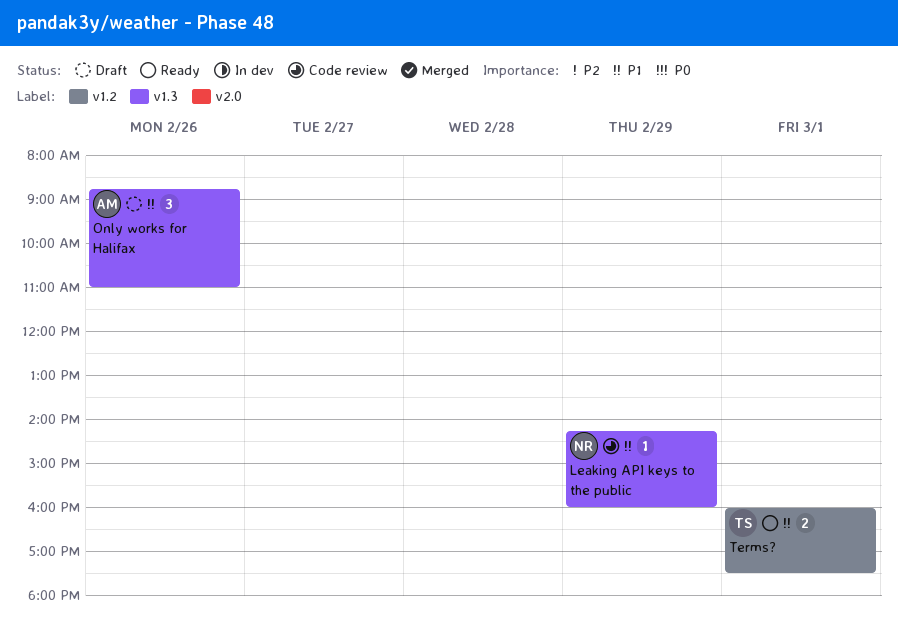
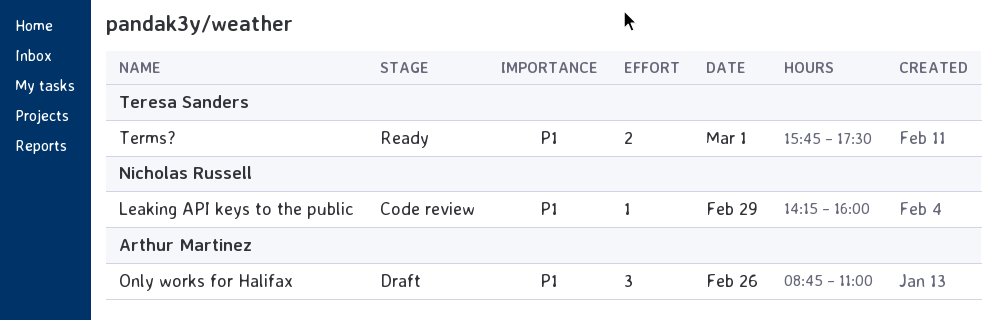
Terms?, begins: 16:00 -> 15:45

